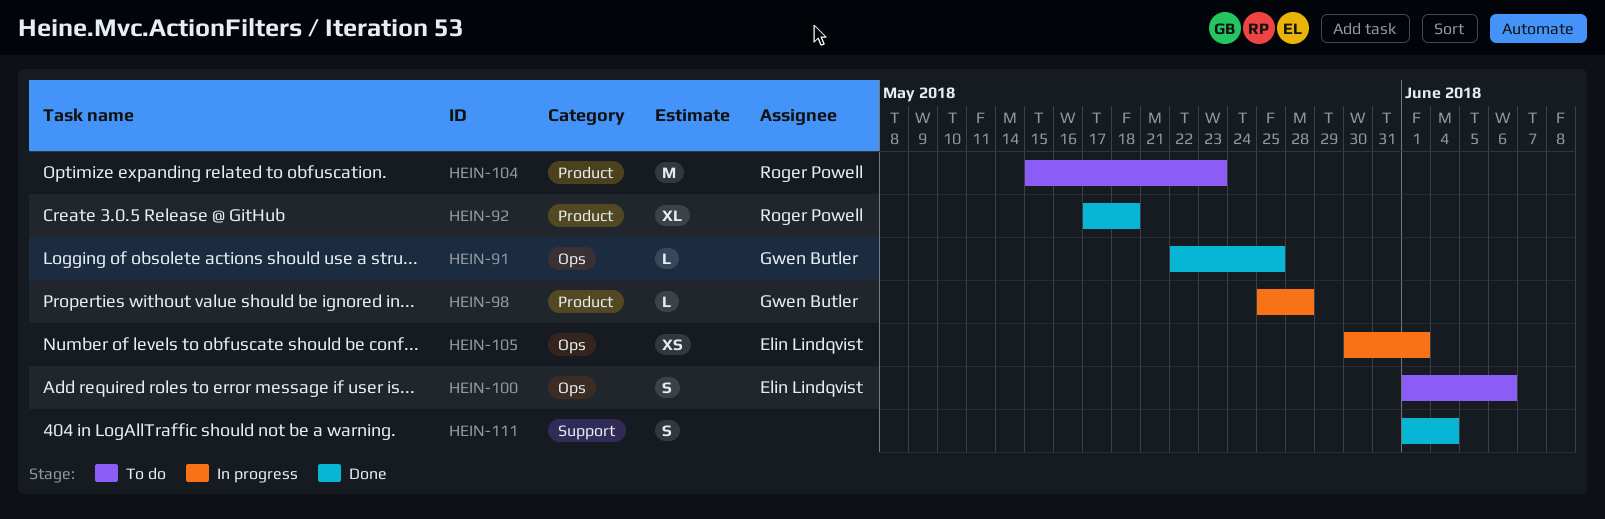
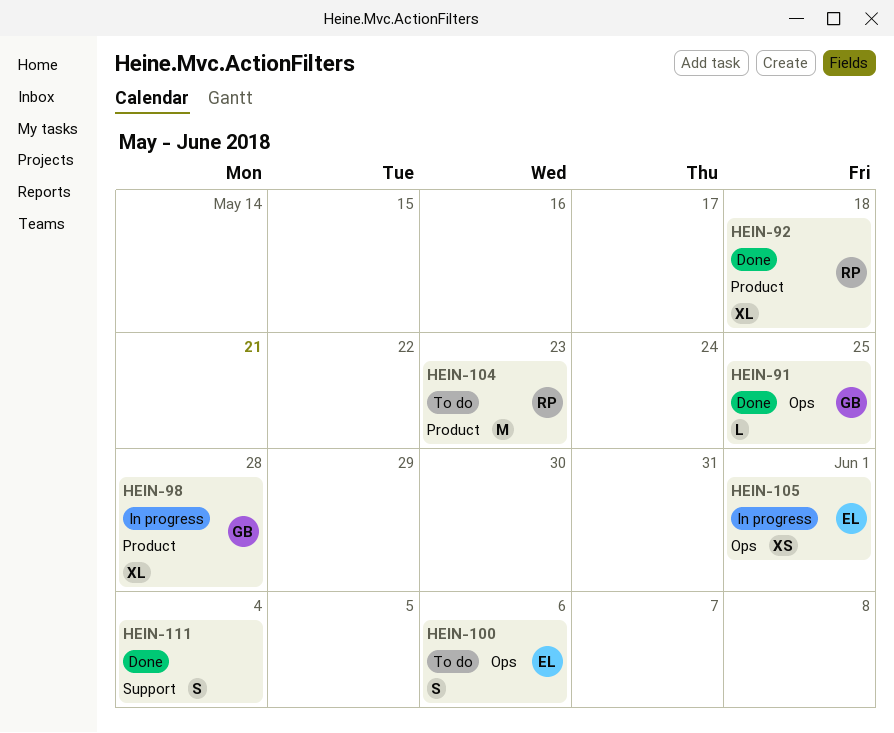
HEIN-98, estimate: L -> XL

